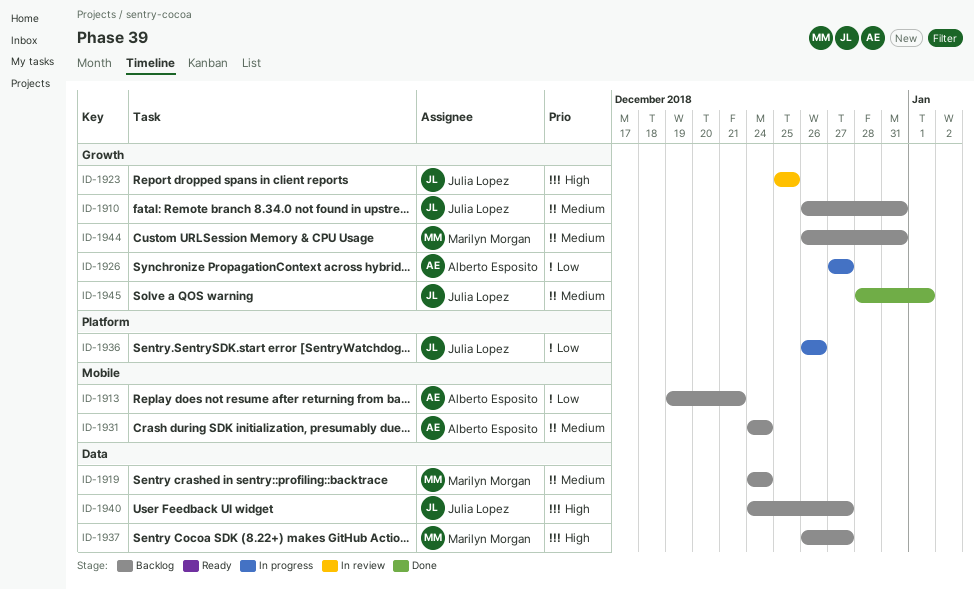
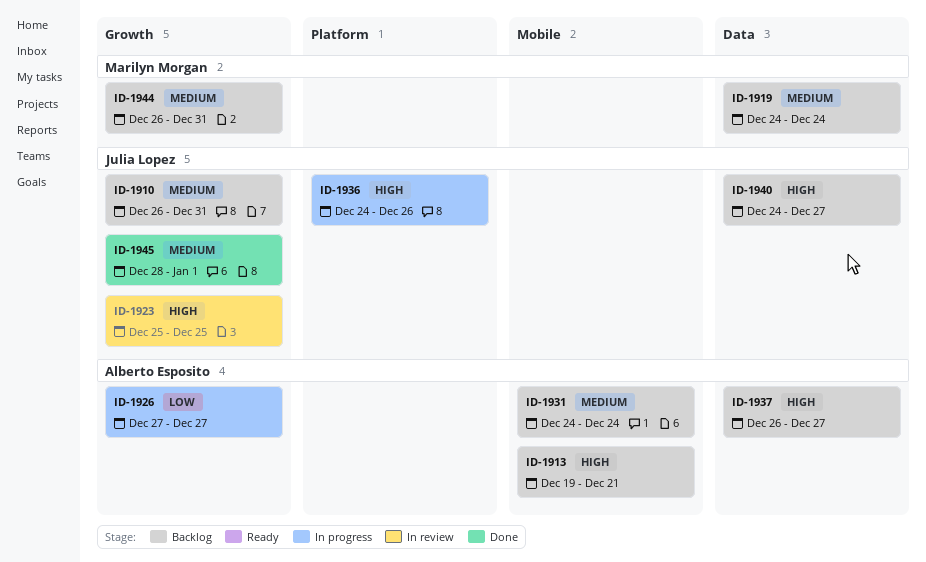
ID-1913, priority: Low -> High
ID-1936, priority: Low -> High
ID-1936, start: Dec 26 -> Dec 24
ID-1937, owner: Marilyn Morgan -> Alberto Esposito

